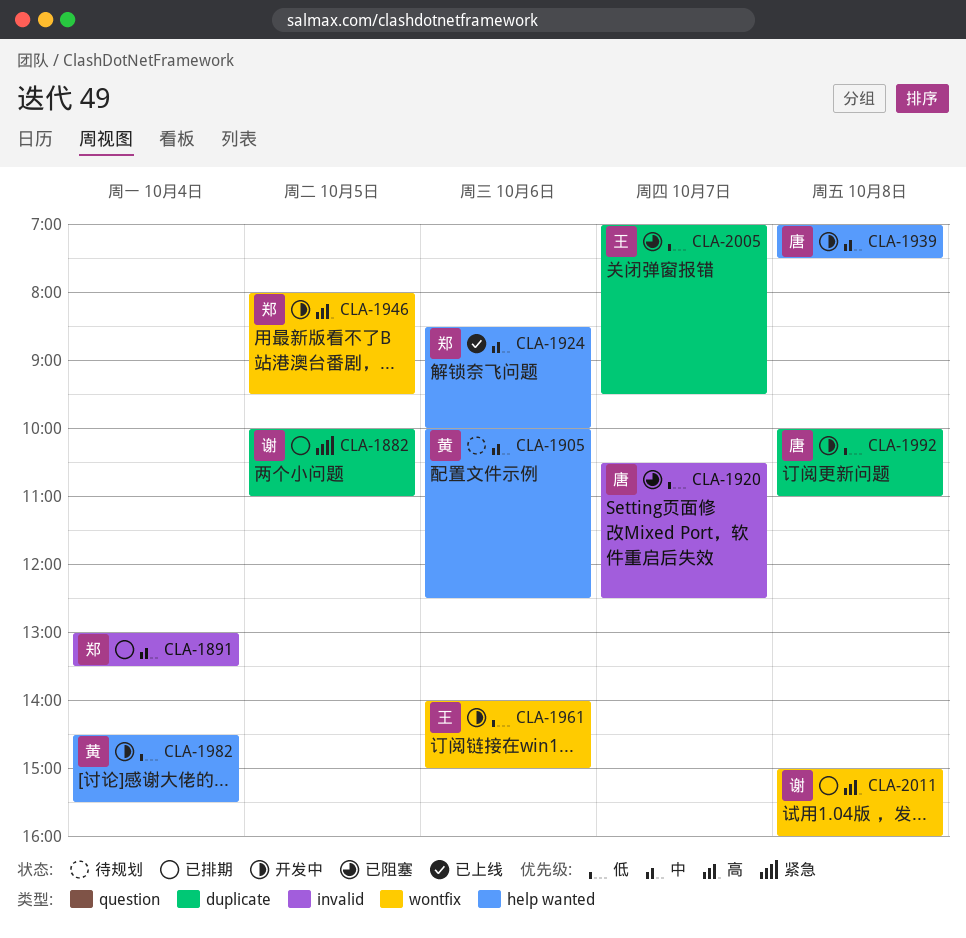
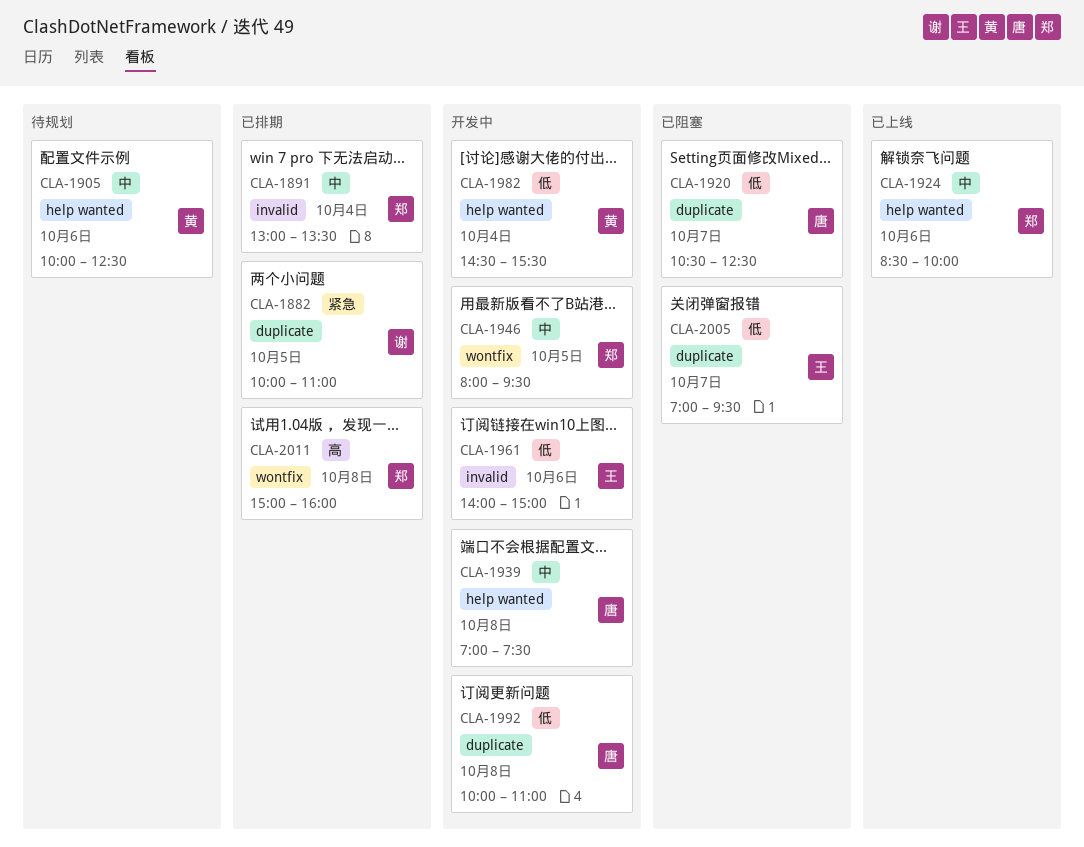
CLA-1920, label: invalid -> duplicate
CLA-1946, priority: 高 -> 中
CLA-1961, label: wontfix -> invalid
CLA-2011, owner: 谢 -> 郑

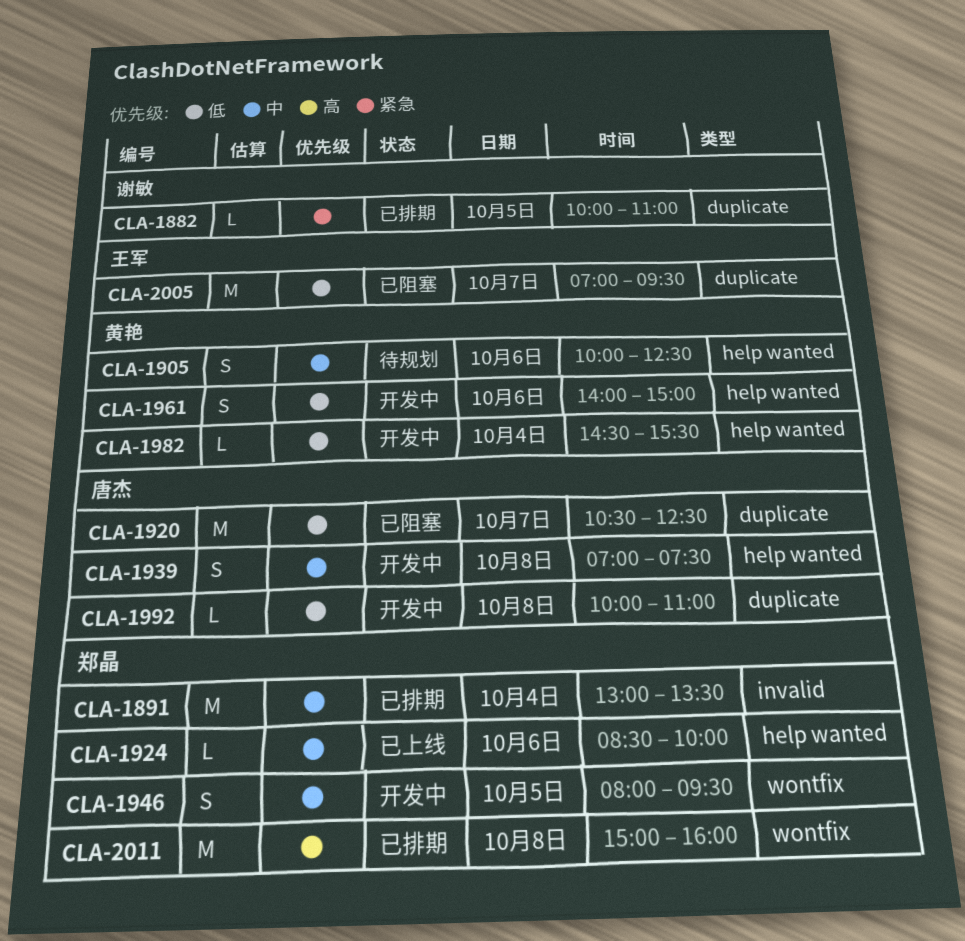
CLA-1961, owner: 王军 -> 黄艳
CLA-1961, label: invalid -> help wanted

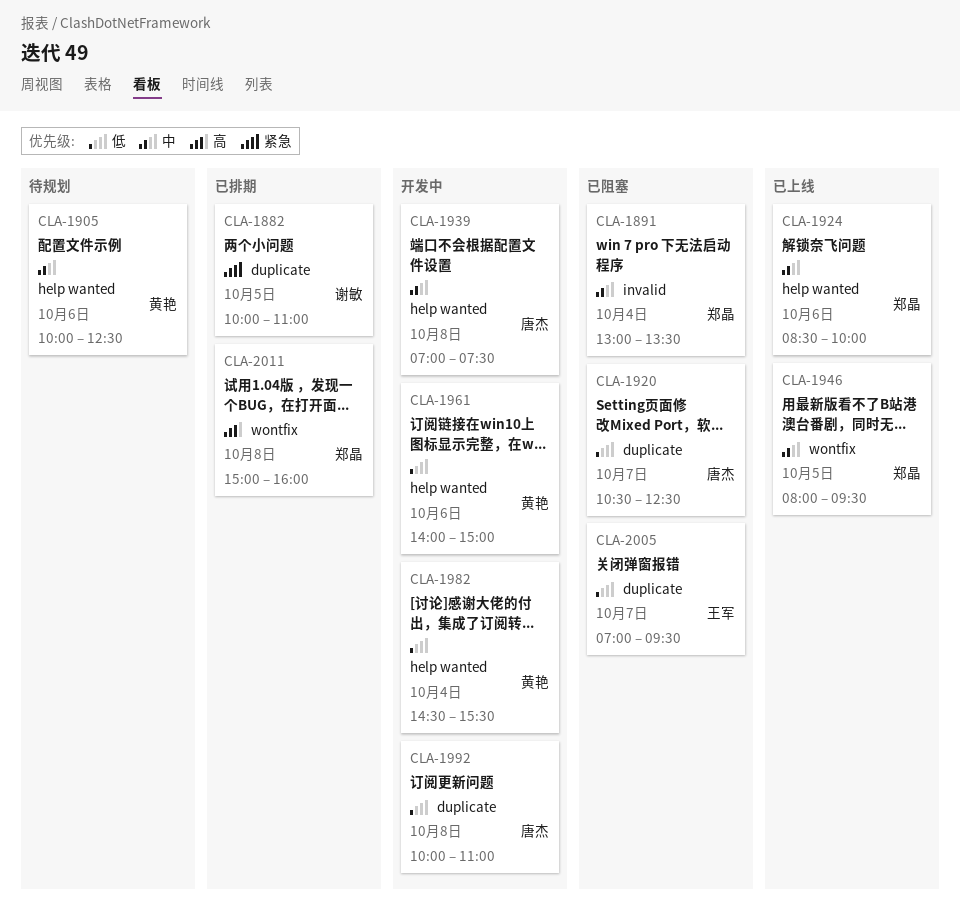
CLA-1891, status: 已排期 -> 已阻塞
CLA-1946, status: 开发中 -> 已上线

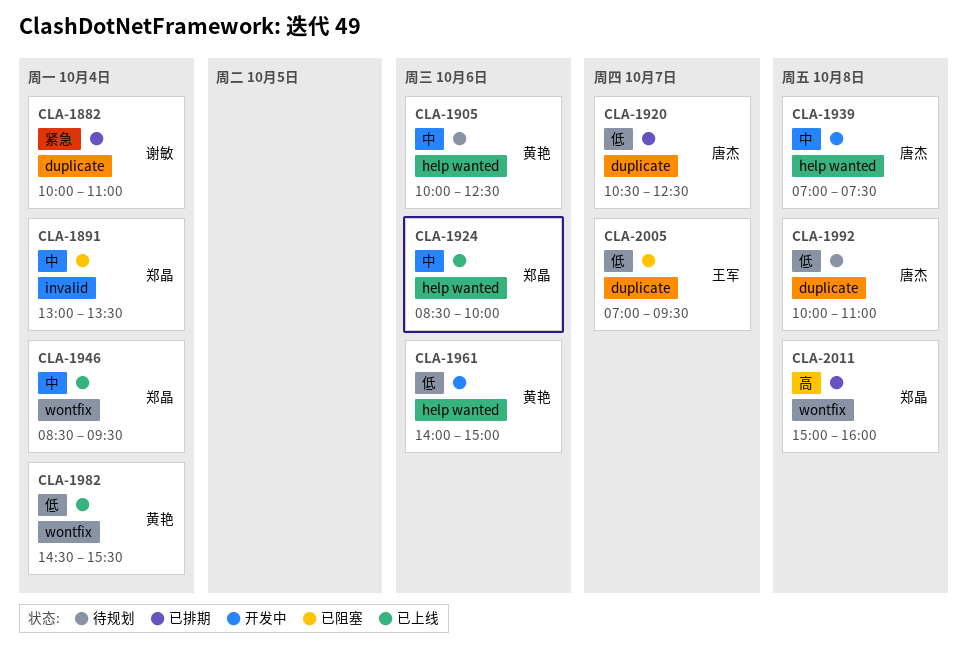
CLA-1882, day: Oct 5 -> Oct 4
CLA-1920, status: 已阻塞 -> 已排期
CLA-1946, day: Oct 5 -> Oct 4
CLA-1946, begins: 08:00 -> 08:30
CLA-1982, status: 开发中 -> 已上线
CLA-1982, label: help wanted -> wontfix
CLA-1992, status: 开发中 -> 待规划

